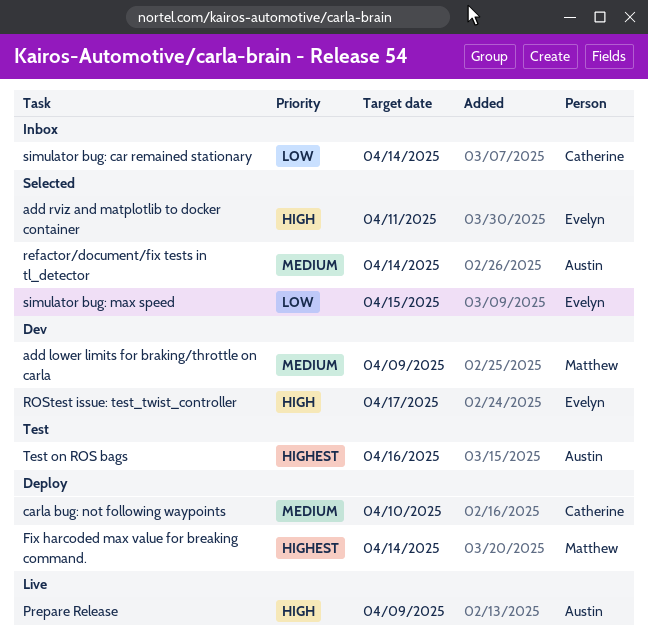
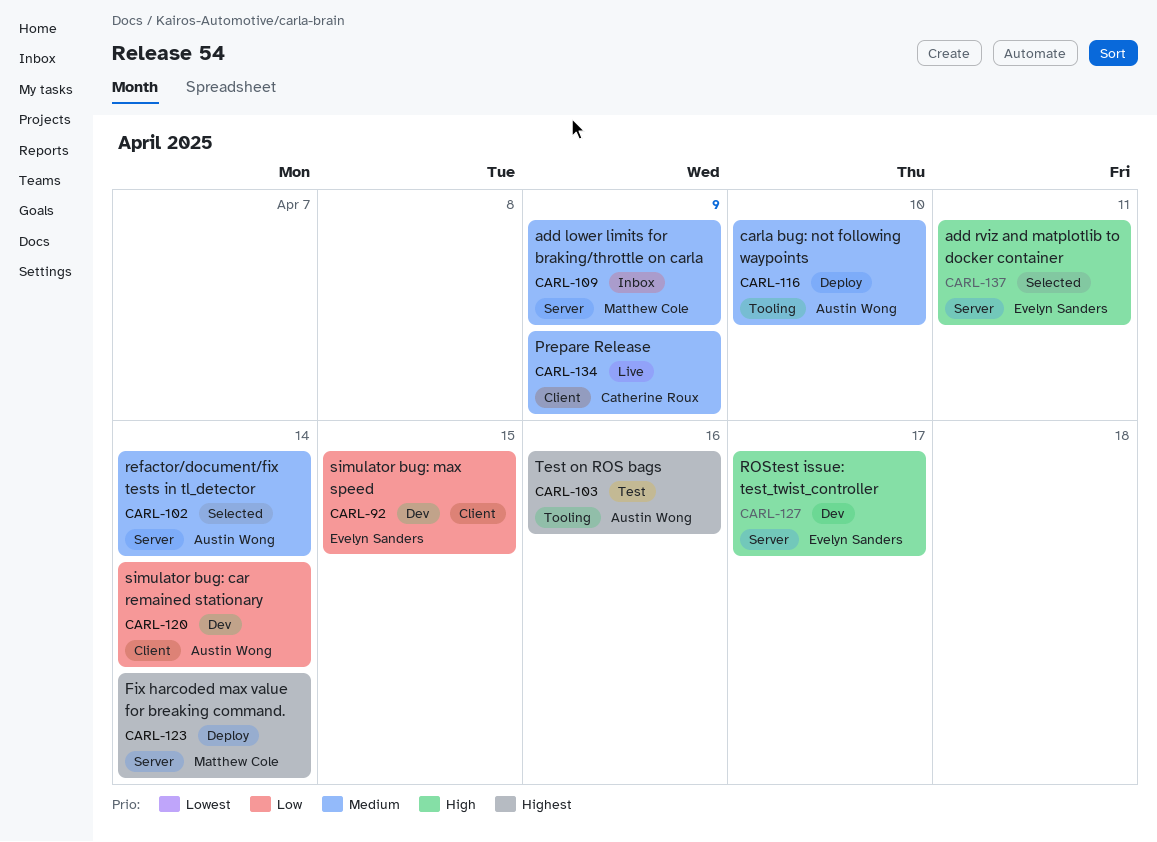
add lower limits for braking/throttle on carla, status: Dev -> Inbox
carla bug: not following waypoints, owner: Catherine Roux -> Austin Wong
Prepare Release, owner: Austin Wong -> Catherine Roux
Prepare Release, priority: High -> Medium
simulator bug: car remained stationary, status: Inbox -> Dev
simulator bug: car remained stationary, owner: Catherine Roux -> Austin Wong
simulator bug: max speed, status: Selected -> Dev

